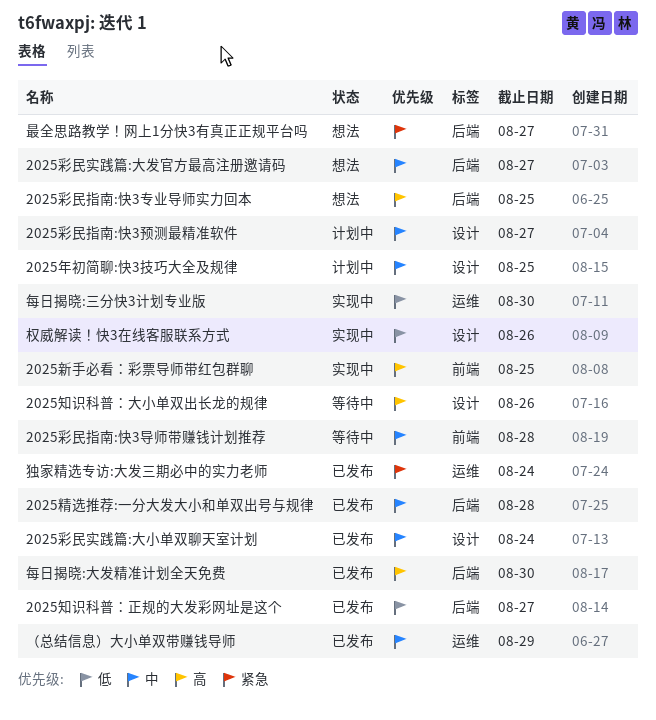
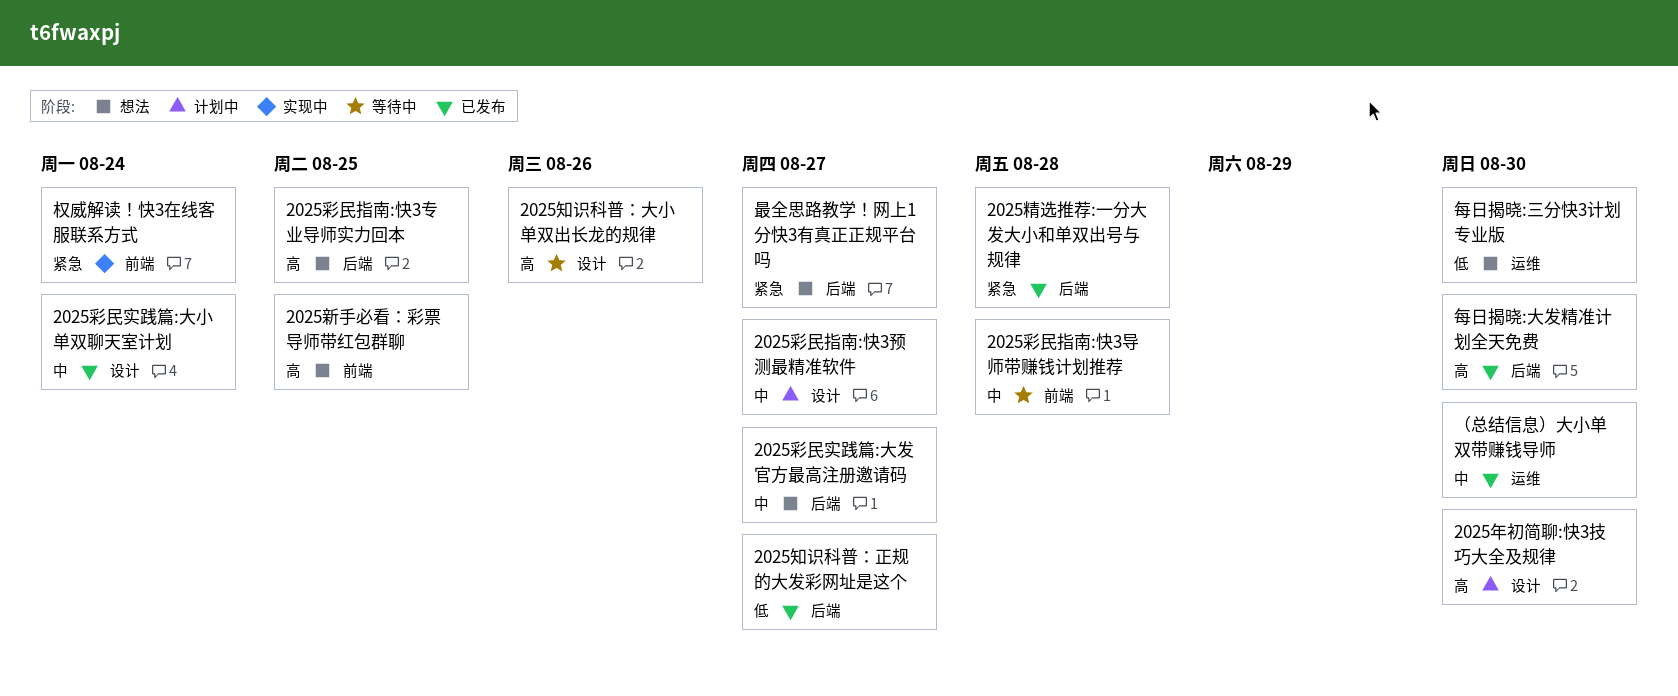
2025年初简聊:快3技巧大全及规律, priority: 中 -> 高
2025年初简聊:快3技巧大全及规律, due: Aug 25 -> Aug 30
2025新手必看：彩票导师带红包群聊, status: 实现中 -> 想法
2025精选推荐:一分大发大小和单双出号与规律, priority: 中 -> 紧急
权威解读！快3在线客服联系方式, priority: 低 -> 紧急
权威解读！快3在线客服联系方式, label: 设计 -> 前端
权威解读！快3在线客服联系方式, due: Aug 26 -> Aug 24
每日揭晓:三分快3计划专业版, status: 实现中 -> 想法
独家精选专访:大发三期必中的实力老师: present -> none
（总结信息）大小单双带赚钱导师, due: Aug 29 -> Aug 30

